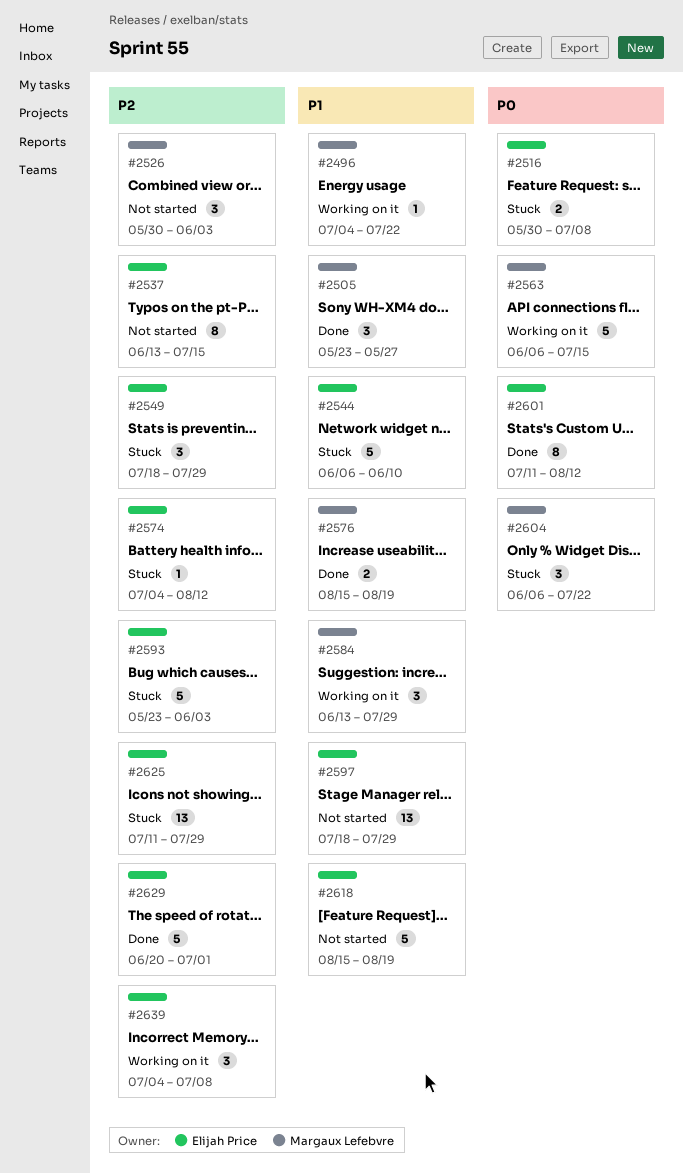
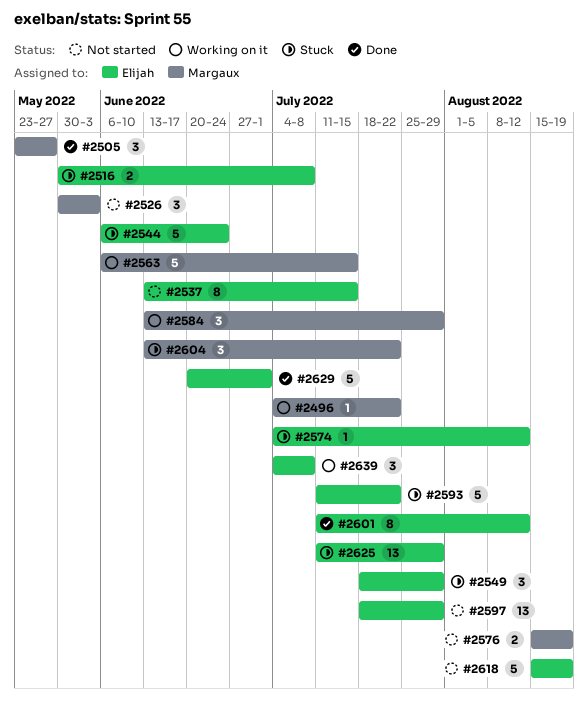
#2544, due: Jun 10 -> Jun 24
#2576, status: Done -> Not started
#2593, start: May 23 -> Jul 11
#2593, due: Jun 3 -> Jul 22
#2604, start: Jun 6 -> Jun 13

